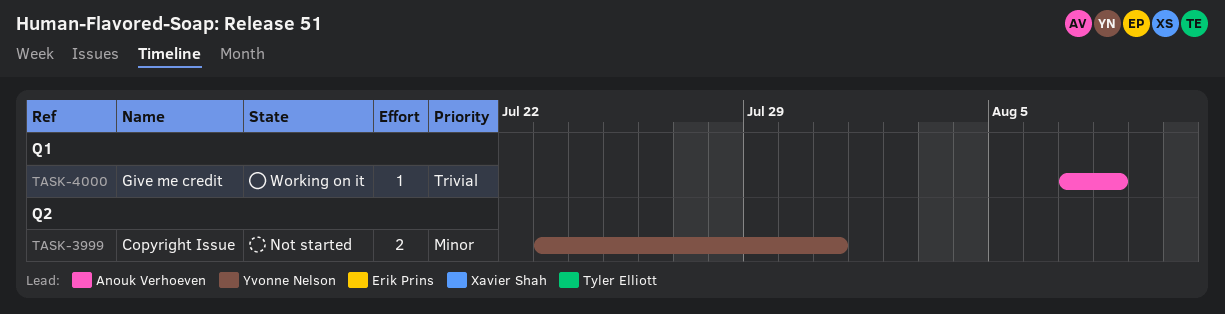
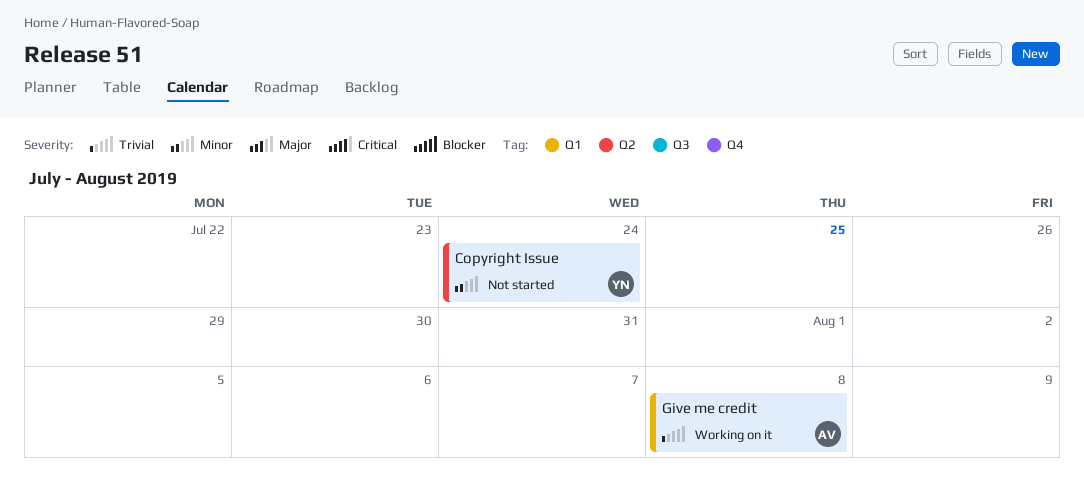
Copyright Issue, due: Jul 31 -> Jul 24

